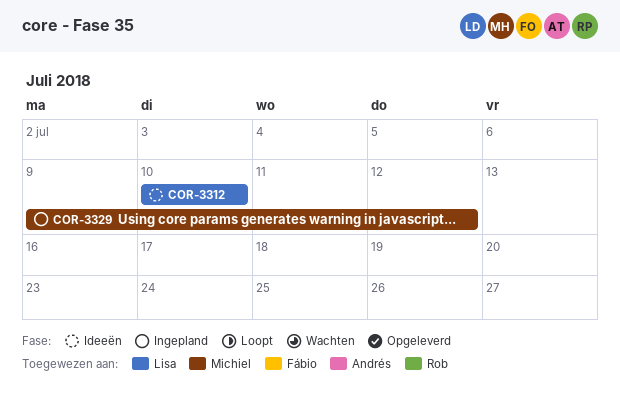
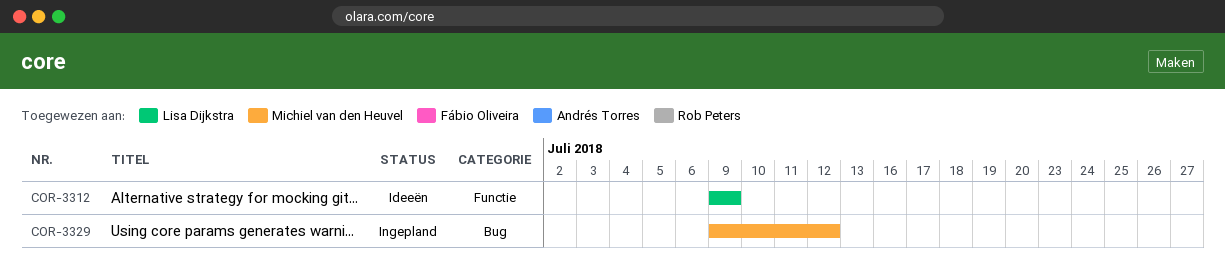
COR-3312, start: Jul 10 -> Jul 9
COR-3312, due: Jul 10 -> Jul 9

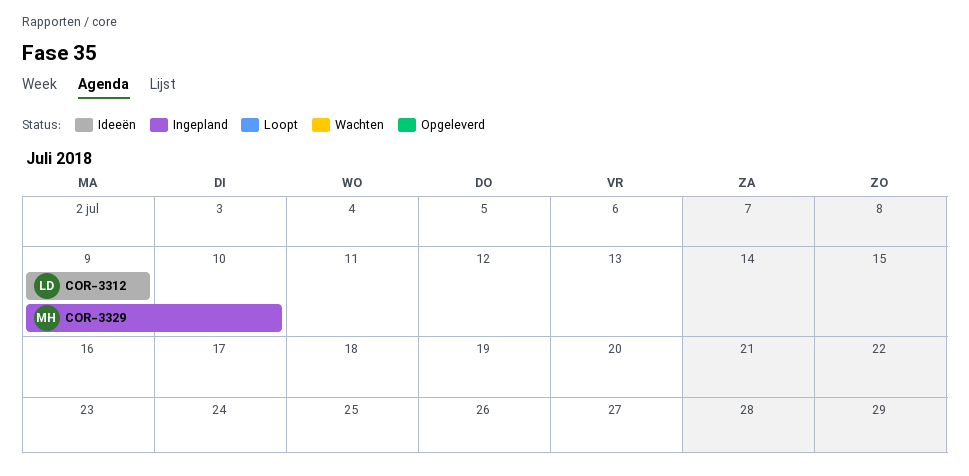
COR-3329, due: Jul 12 -> Jul 10

